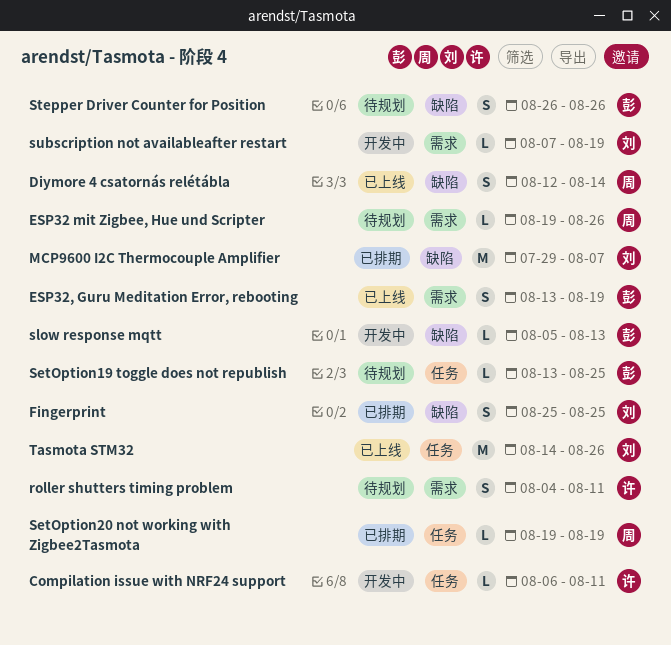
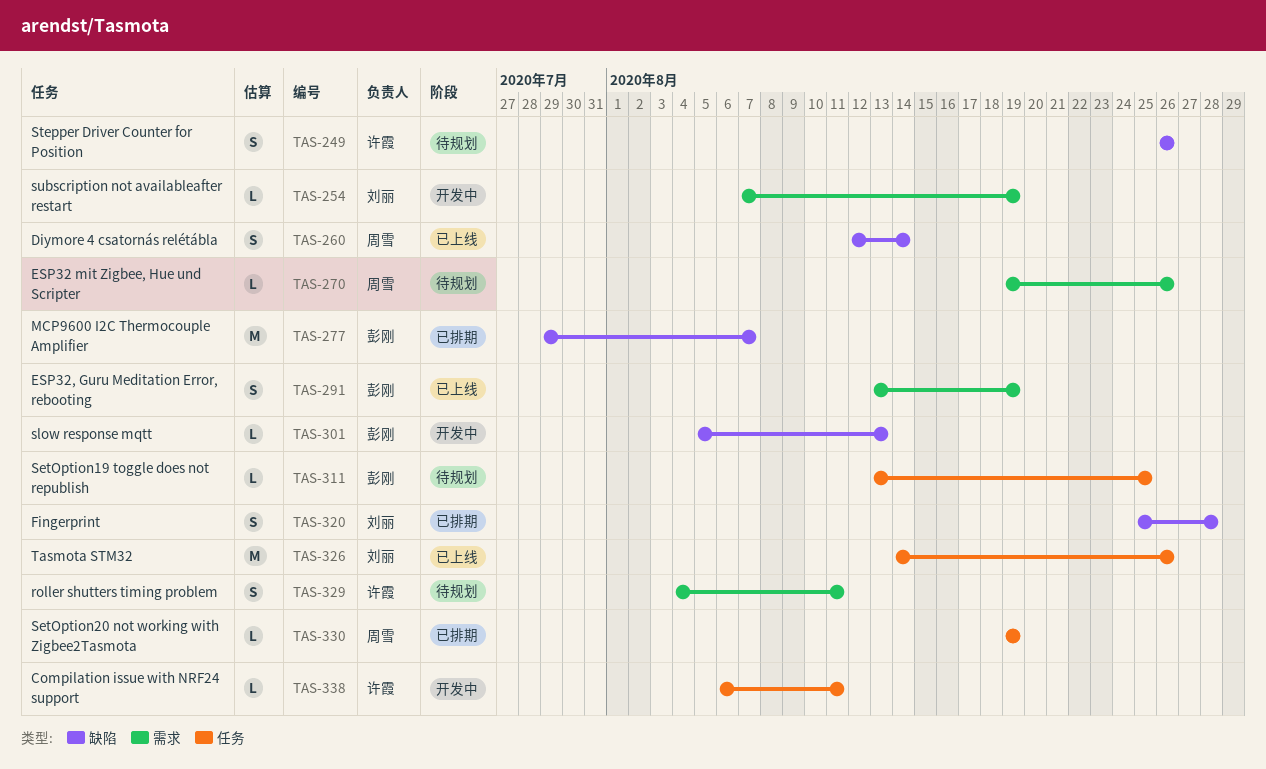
Fingerprint, due: Aug 25 -> Aug 28
MCP9600 I2C Thermocouple Amplifier, owner: 刘丽 -> 彭刚
Stepper Driver Counter for Position, owner: 彭刚 -> 许霞

